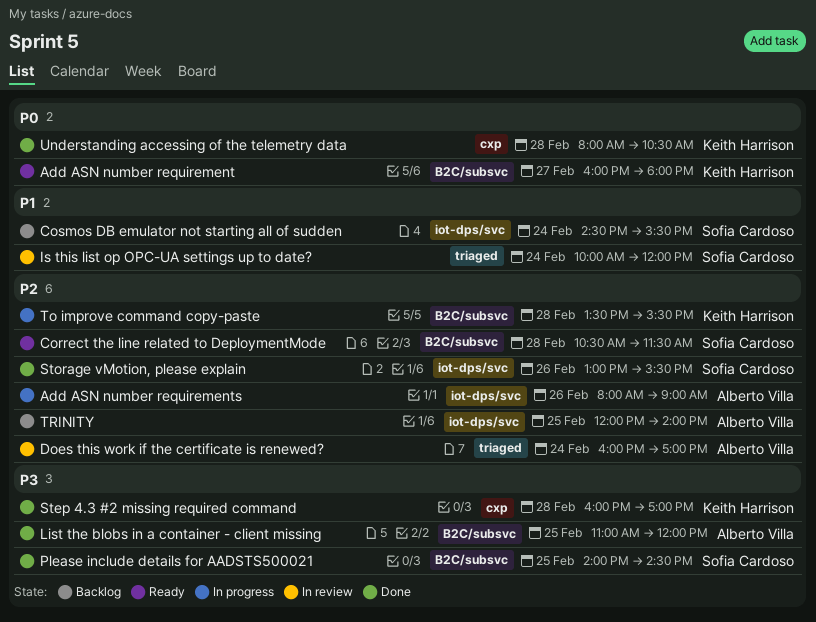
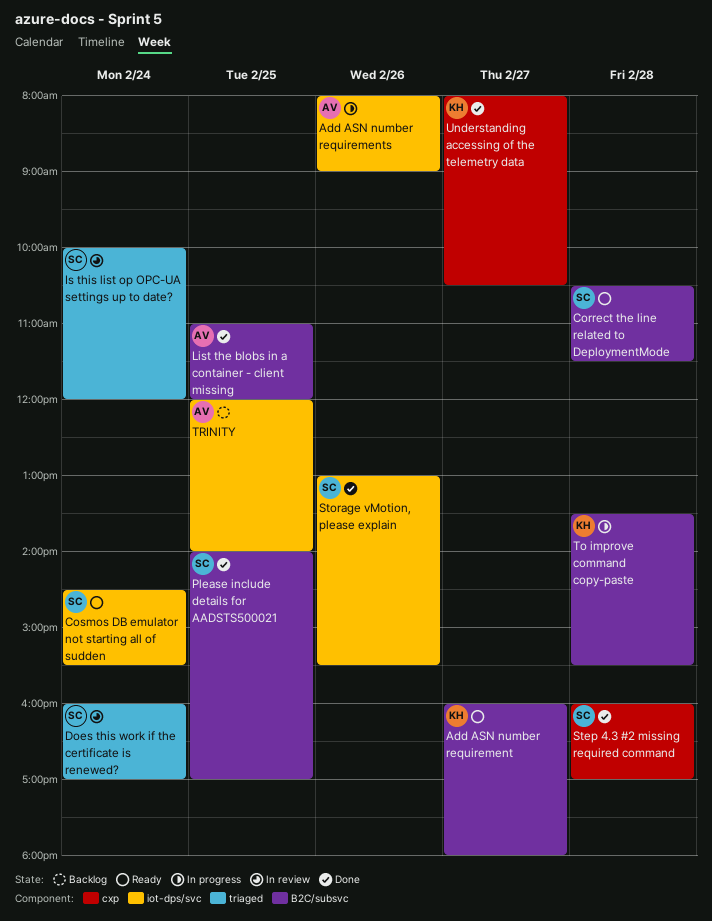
Cosmos DB emulator not starting all of sudden, status: Backlog -> Ready
Does this work if the certificate is renewed?, owner: Alberto Villa -> Sofia Cardoso
Please include details for AADSTS500021, ends: 14:30 -> 17:00
Step 4.3 #2 missing required command, owner: Keith Harrison -> Sofia Cardoso
Understanding accessing of the telemetry data, day: Feb 28 -> Feb 27

